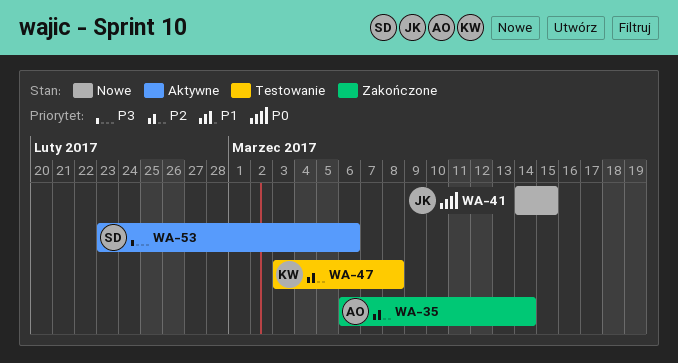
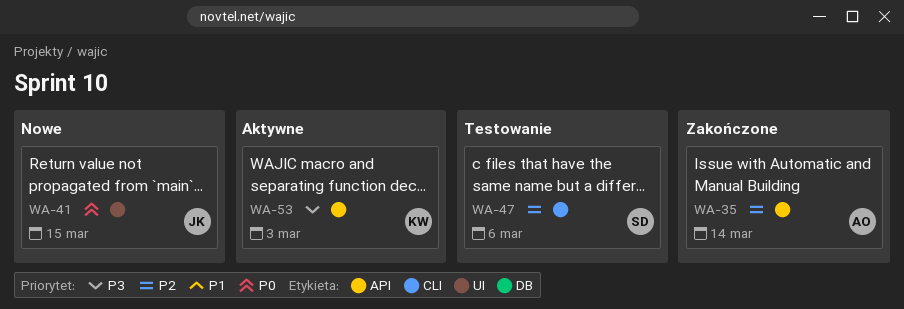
WA-47, owner: KW -> SD
WA-47, due: Mar 8 -> Mar 6
WA-53, owner: SD -> KW
WA-53, due: Mar 6 -> Mar 3

